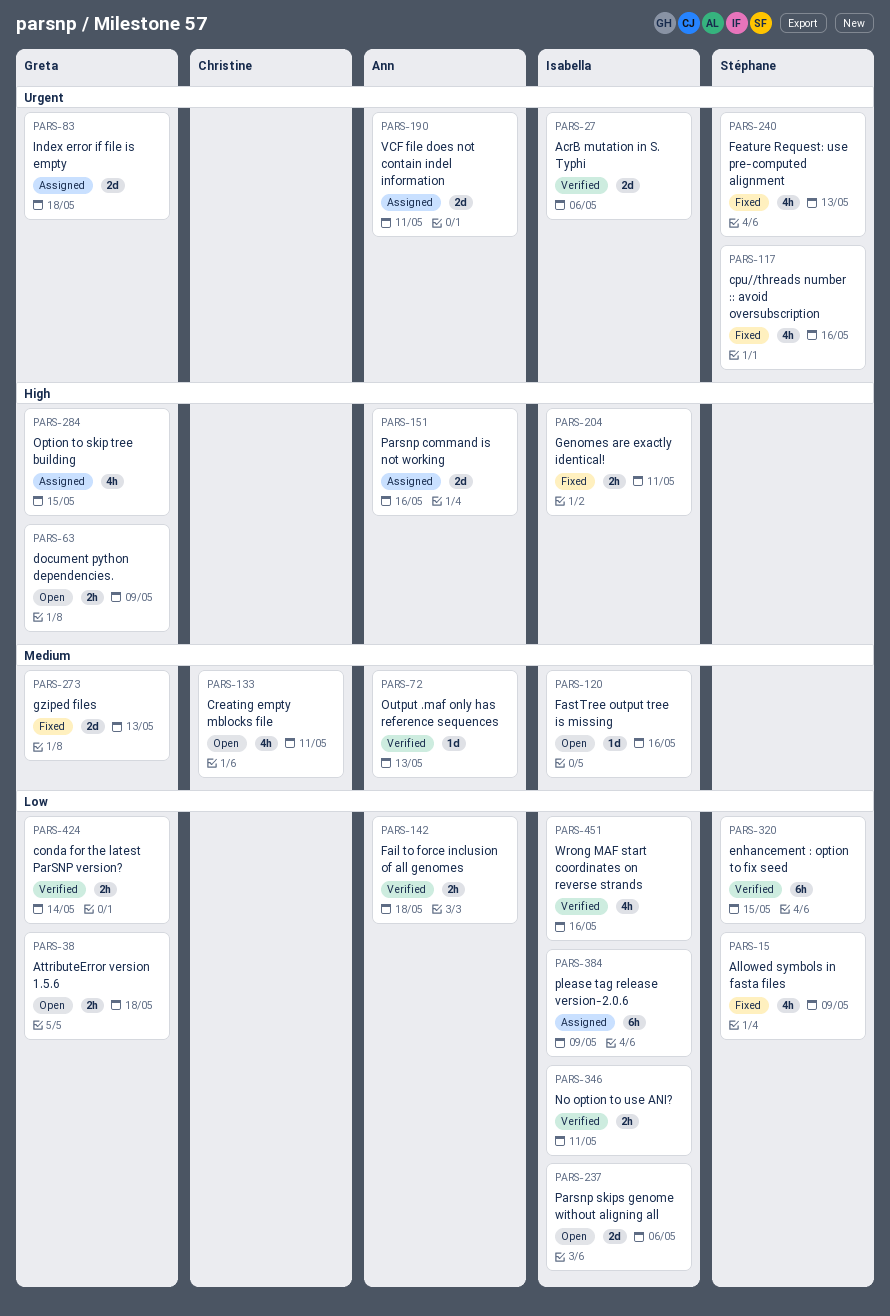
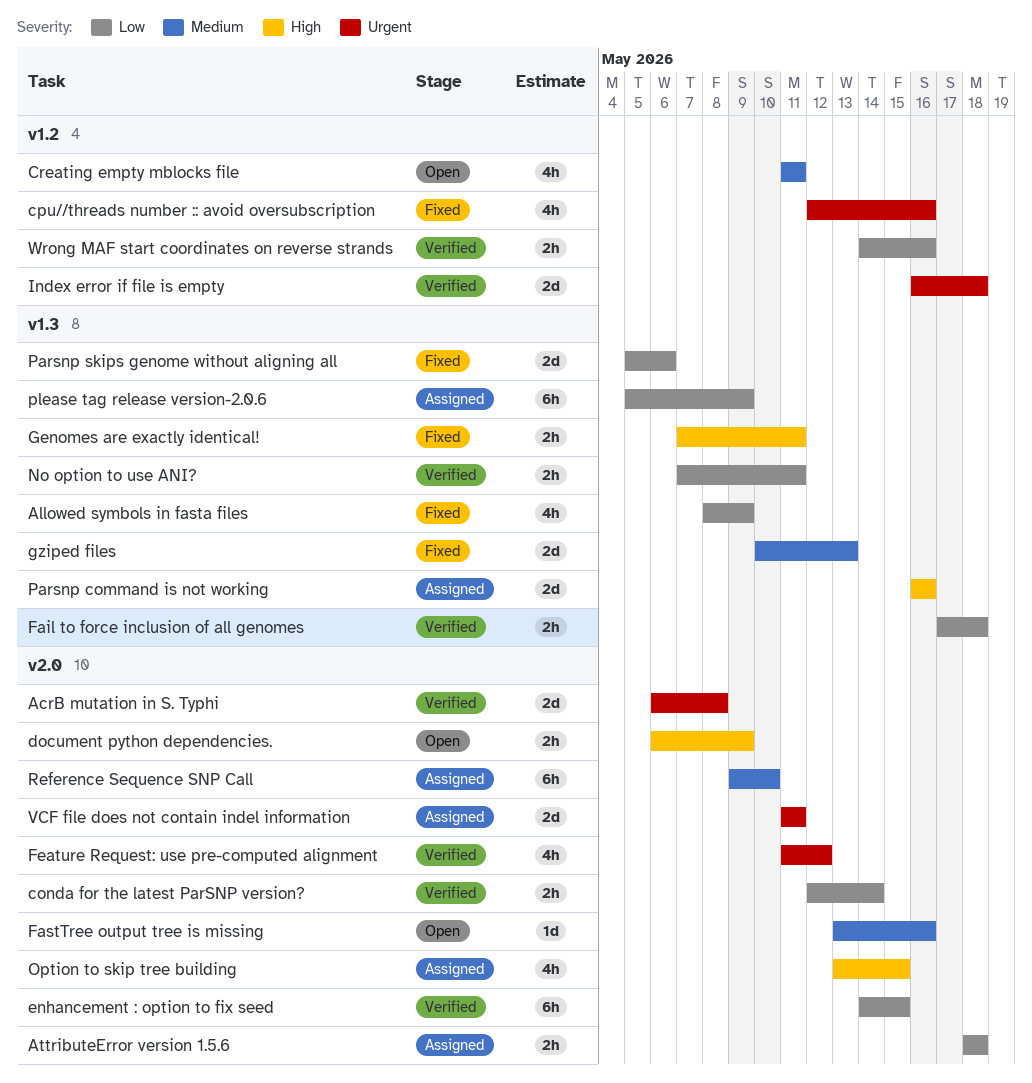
AcrB mutation in S. Typhi, due: May 6 -> May 8
AttributeError version 1.5.6, status: Open -> Assigned
Feature Request: use pre-computed alignment, status: Fixed -> Verified
Feature Request: use pre-computed alignment, due: May 13 -> May 12
Index error if file is empty, status: Assigned -> Verified
Output .maf only has reference sequences: present -> none
Parsnp skips genome without aligning all, status: Open -> Fixed
Reference Sequence SNP Call: none -> present
Wrong MAF start coordinates on reverse strands, estimate: 4h -> 2h

